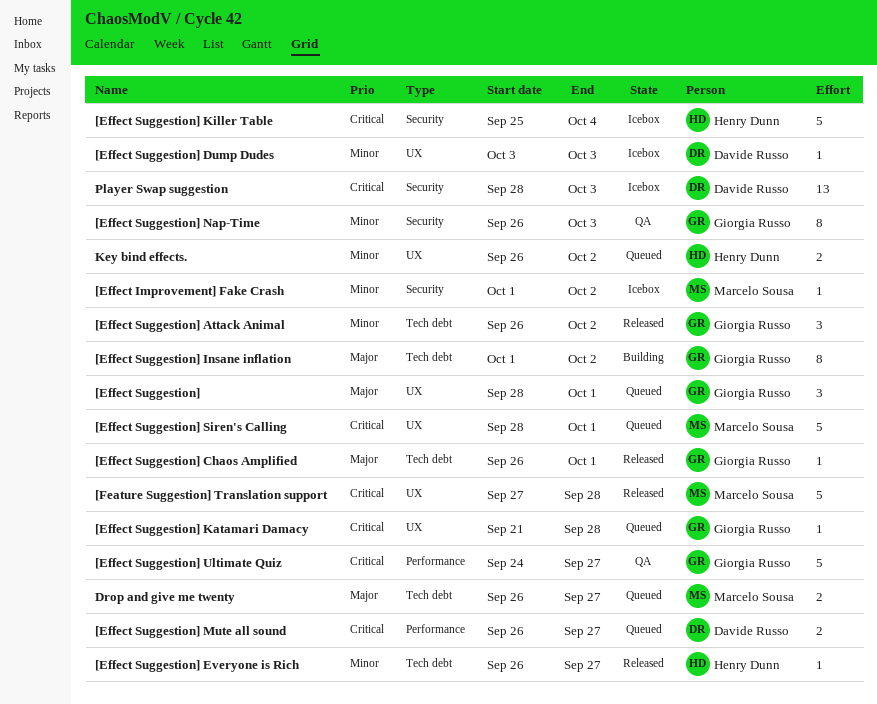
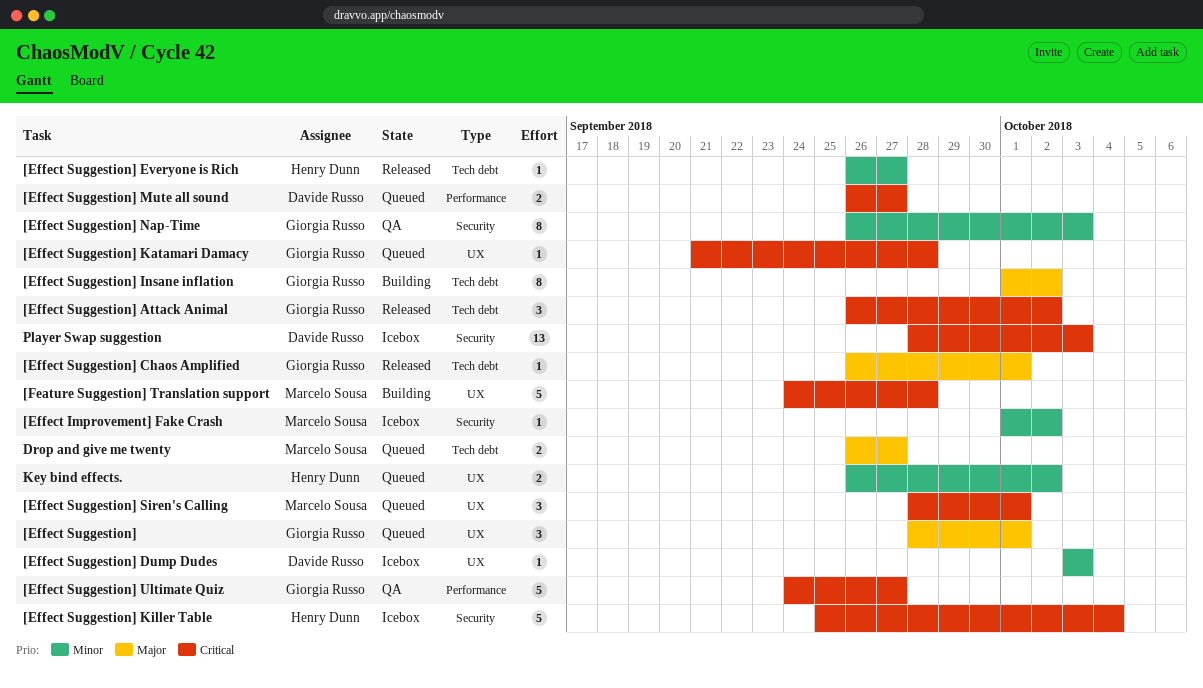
[Effect Suggestion] Attack Animal, priority: Minor -> Critical
[Effect Suggestion] Siren's Calling, estimate: 5 -> 3
[Feature Suggestion] Translation support, status: Released -> Building
[Feature Suggestion] Translation support, start: Sep 27 -> Sep 24

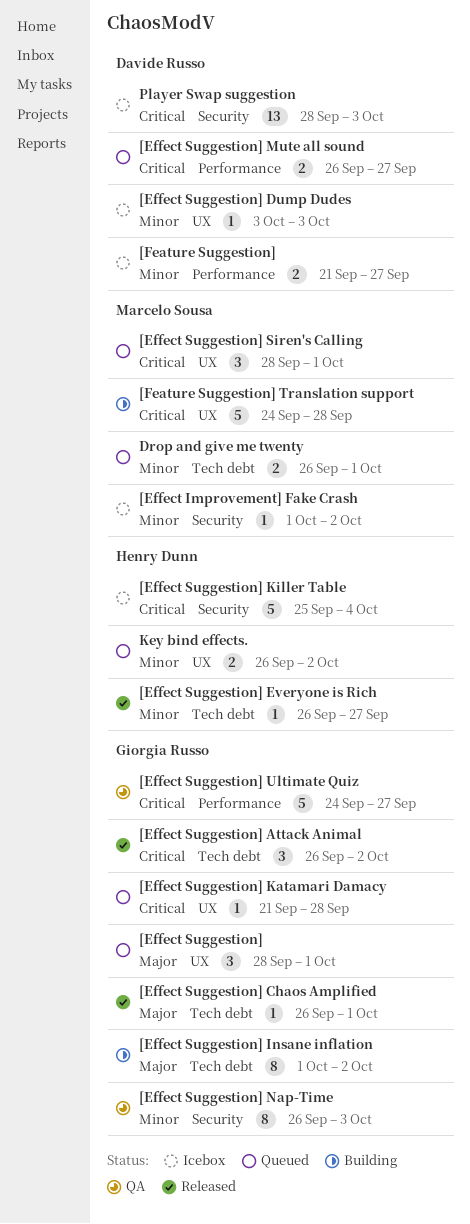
[Feature Suggestion]: none -> present
Drop and give me twenty, priority: Major -> Minor
Drop and give me twenty, due: Sep 27 -> Oct 1

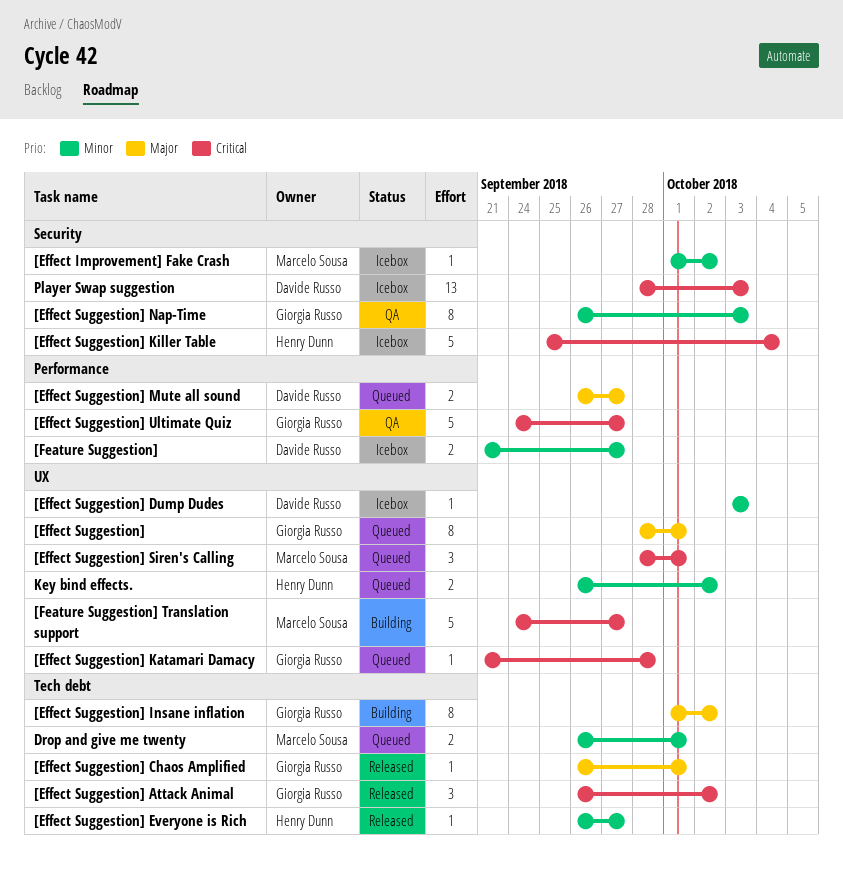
[Effect Suggestion], estimate: 3 -> 8
[Effect Suggestion] Mute all sound, priority: Critical -> Major
[Feature Suggestion] Translation support, due: Sep 28 -> Sep 27

